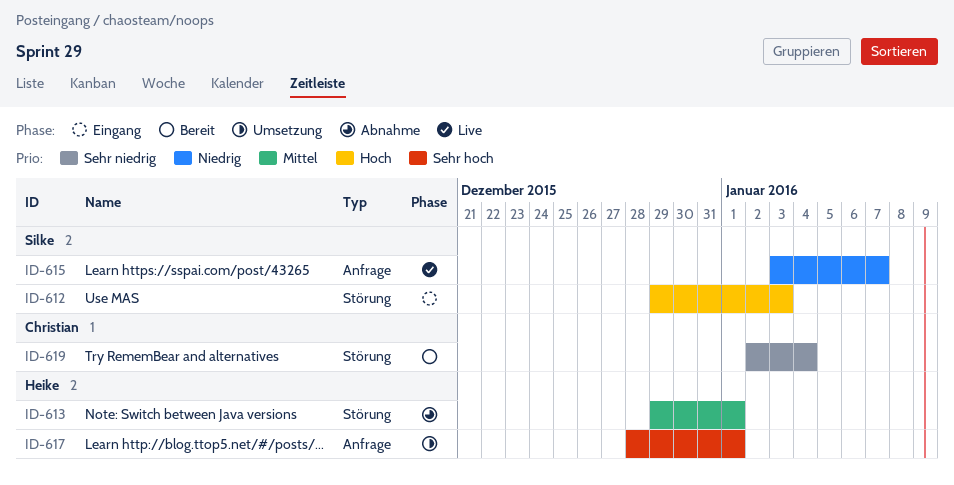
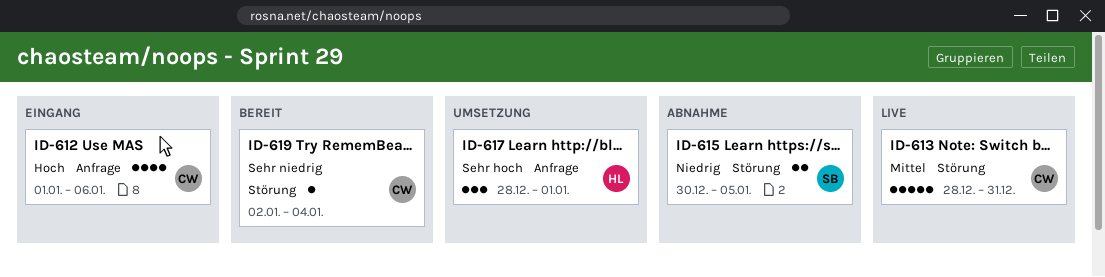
ID-612, owner: Silke -> Christian
ID-612, label: Störung -> Anfrage
ID-612, start: Dec 29 -> Jan 1
ID-612, due: Jan 3 -> Jan 6
ID-613, status: Abnahme -> Live
ID-613, owner: Heike -> Christian
ID-613, start: Dec 29 -> Dec 28
ID-613, due: Jan 1 -> Dec 31
ID-615, status: Live -> Abnahme
ID-615, label: Anfrage -> Störung
ID-615, start: Jan 3 -> Dec 30
ID-615, due: Jan 7 -> Jan 5

